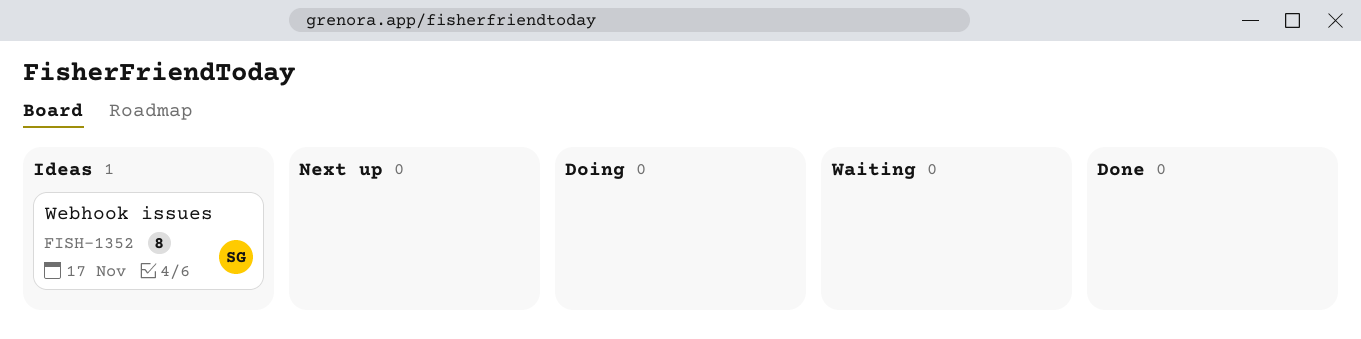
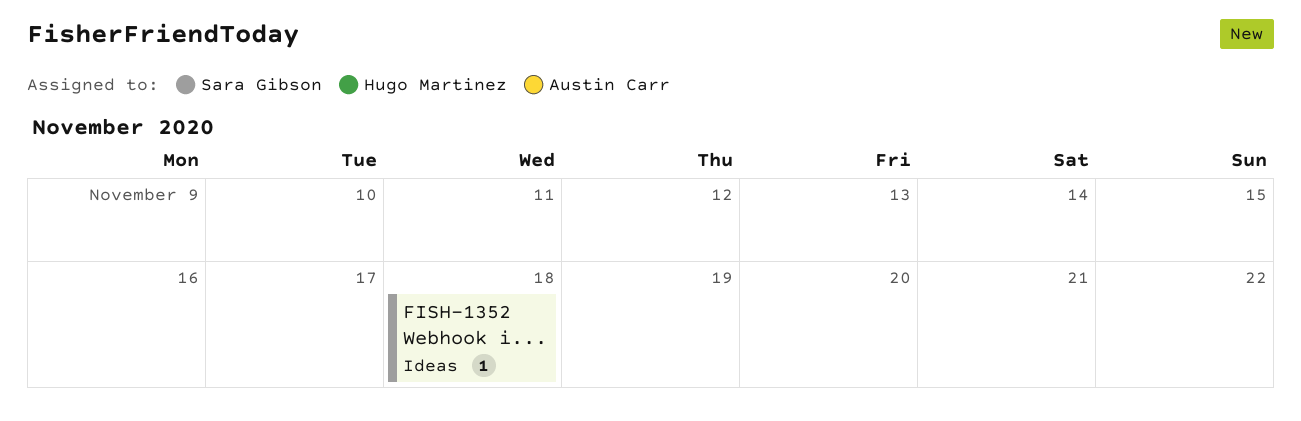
FISH-1352, estimate: 8 -> 1
FISH-1352, due: Nov 17 -> Nov 18

